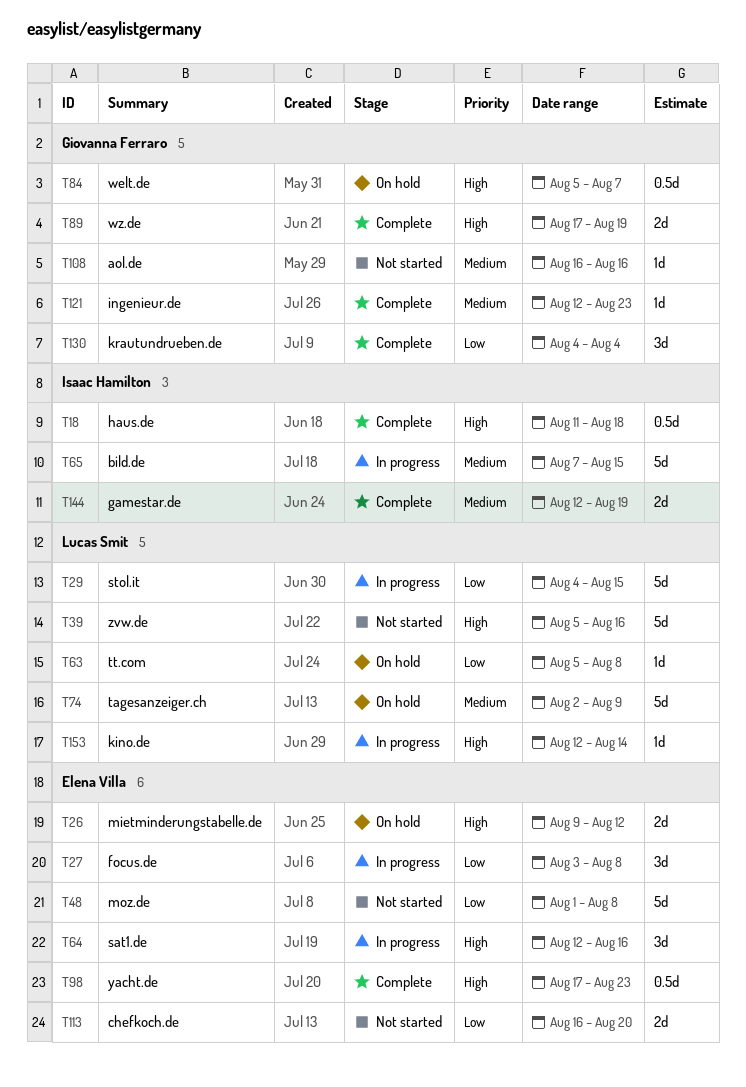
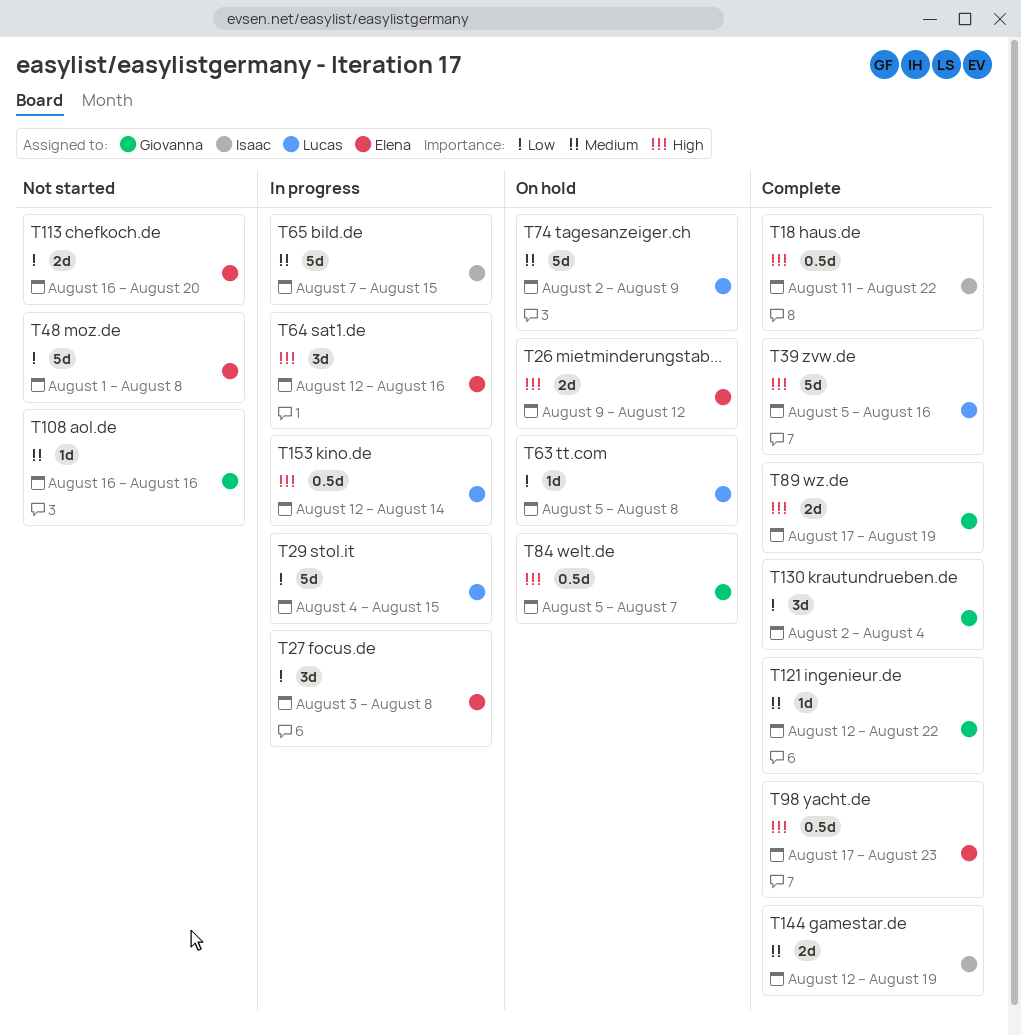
T18, due: Aug 18 -> Aug 22
T39, status: Not started -> Complete
T121, due: Aug 23 -> Aug 22
T130, start: Aug 4 -> Aug 2
T153, estimate: 1d -> 0.5d

